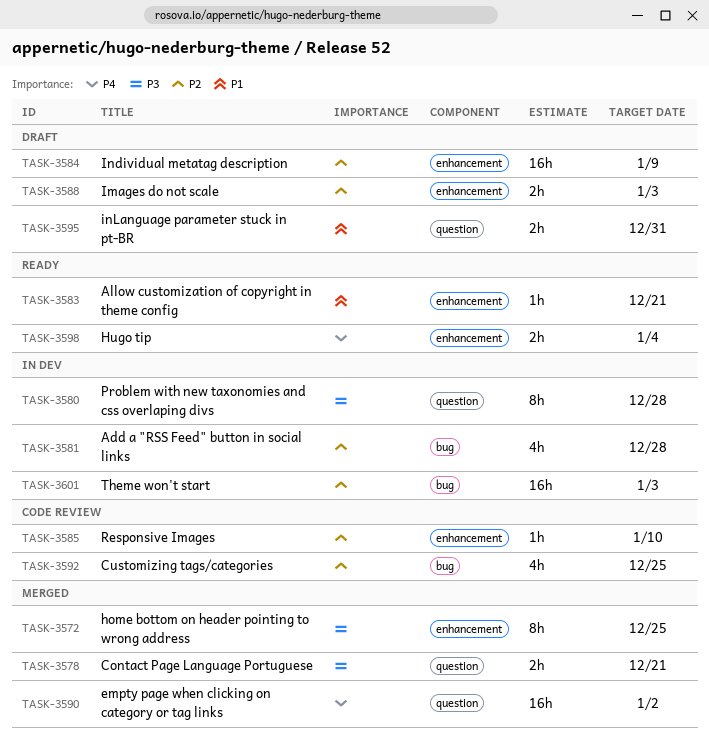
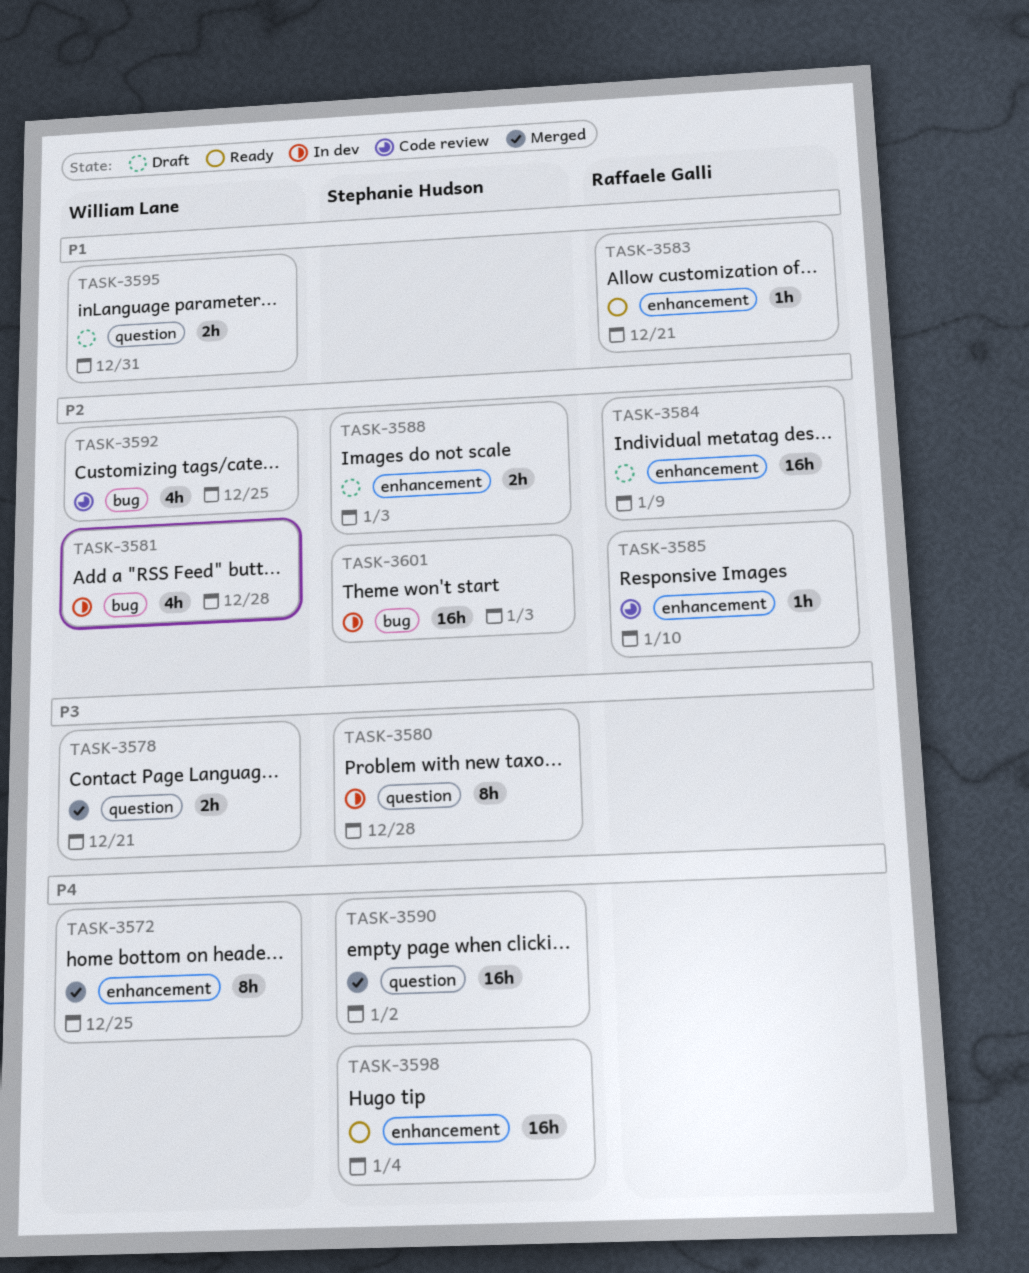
TASK-3572, priority: P3 -> P4
TASK-3598, estimate: 2h -> 16h

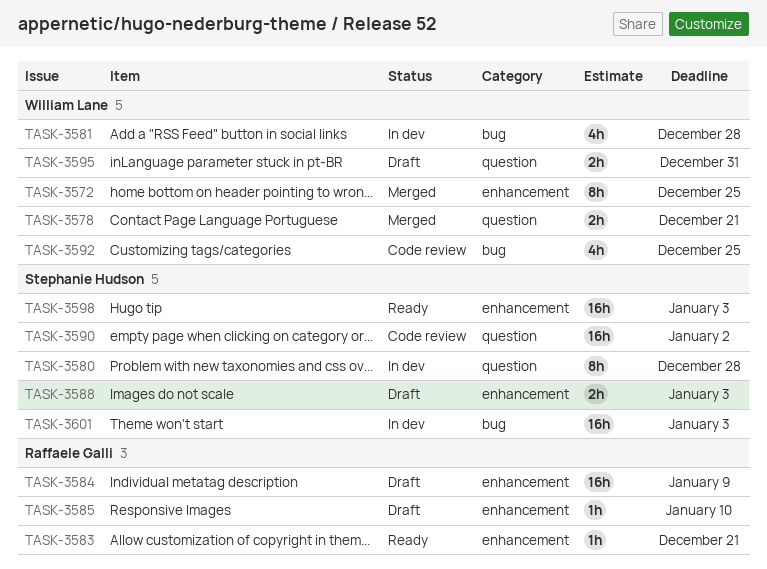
TASK-3585, status: Code review -> Draft
TASK-3590, status: Merged -> Code review
TASK-3598, due: Jan 4 -> Jan 3

